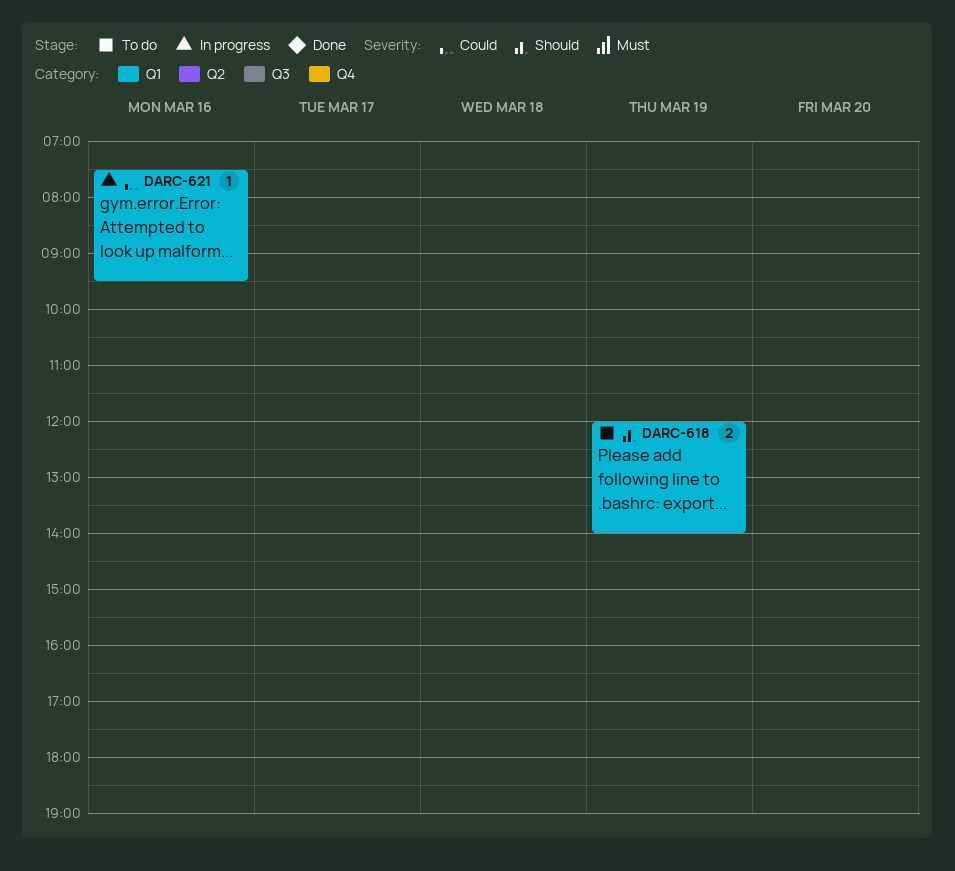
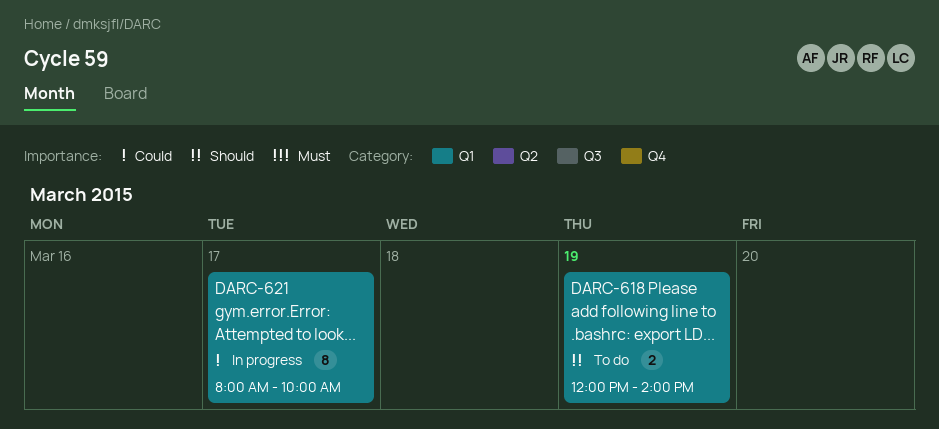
DARC-621, estimate: 1 -> 8
DARC-621, day: Mar 16 -> Mar 17
DARC-621, begins: 07:30 -> 08:00
DARC-621, ends: 09:30 -> 10:00

